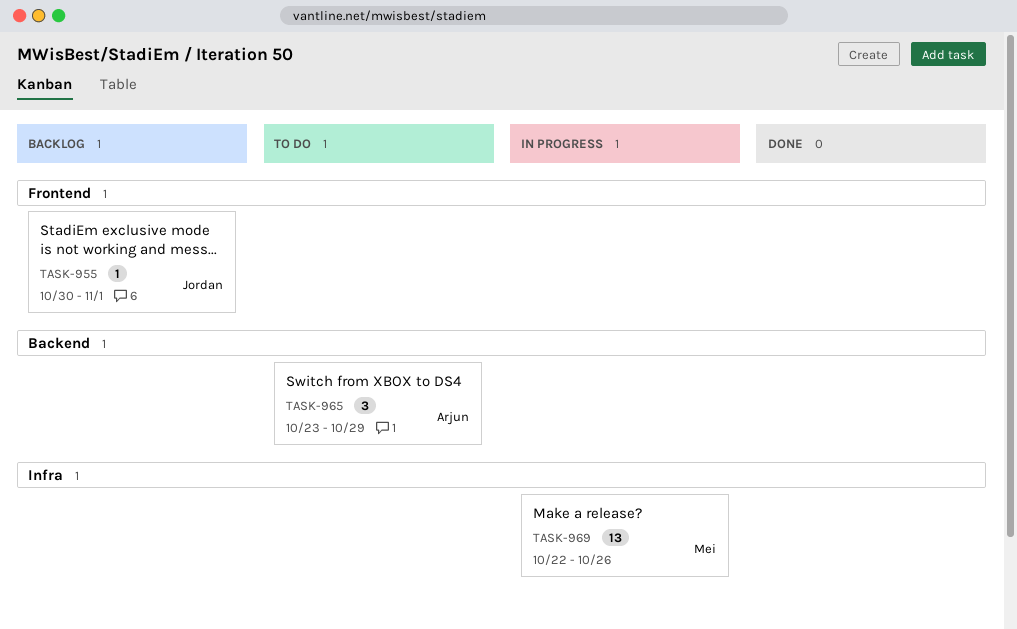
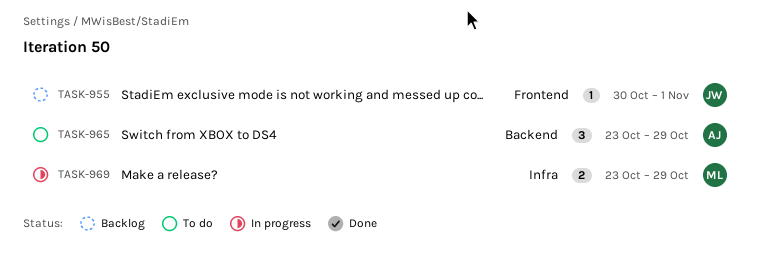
TASK-969, estimate: 13 -> 2
TASK-969, start: Oct 22 -> Oct 23
TASK-969, due: Oct 26 -> Oct 29

